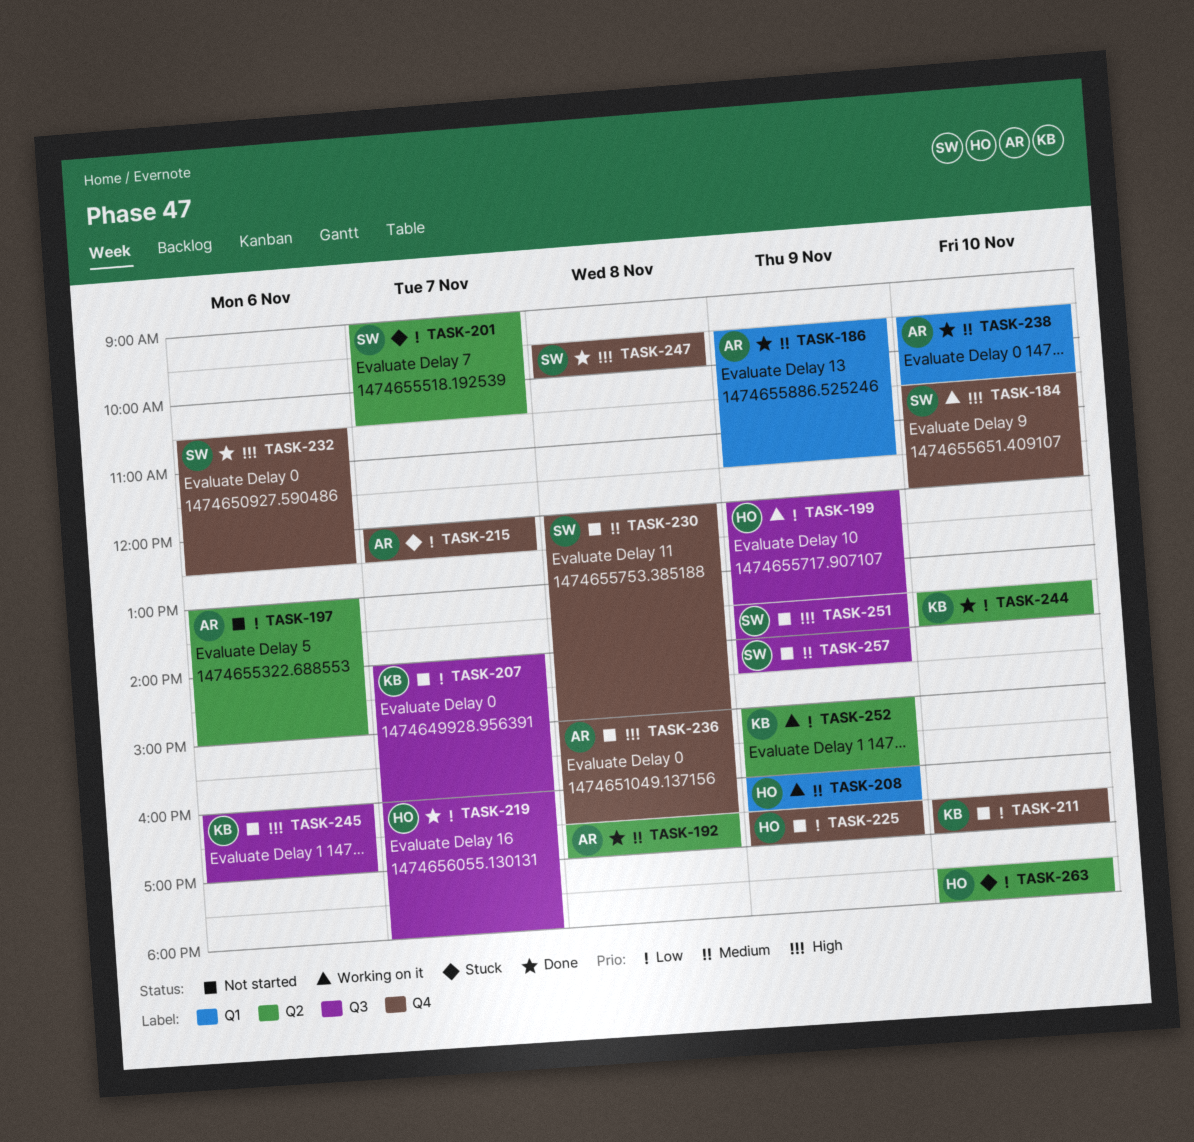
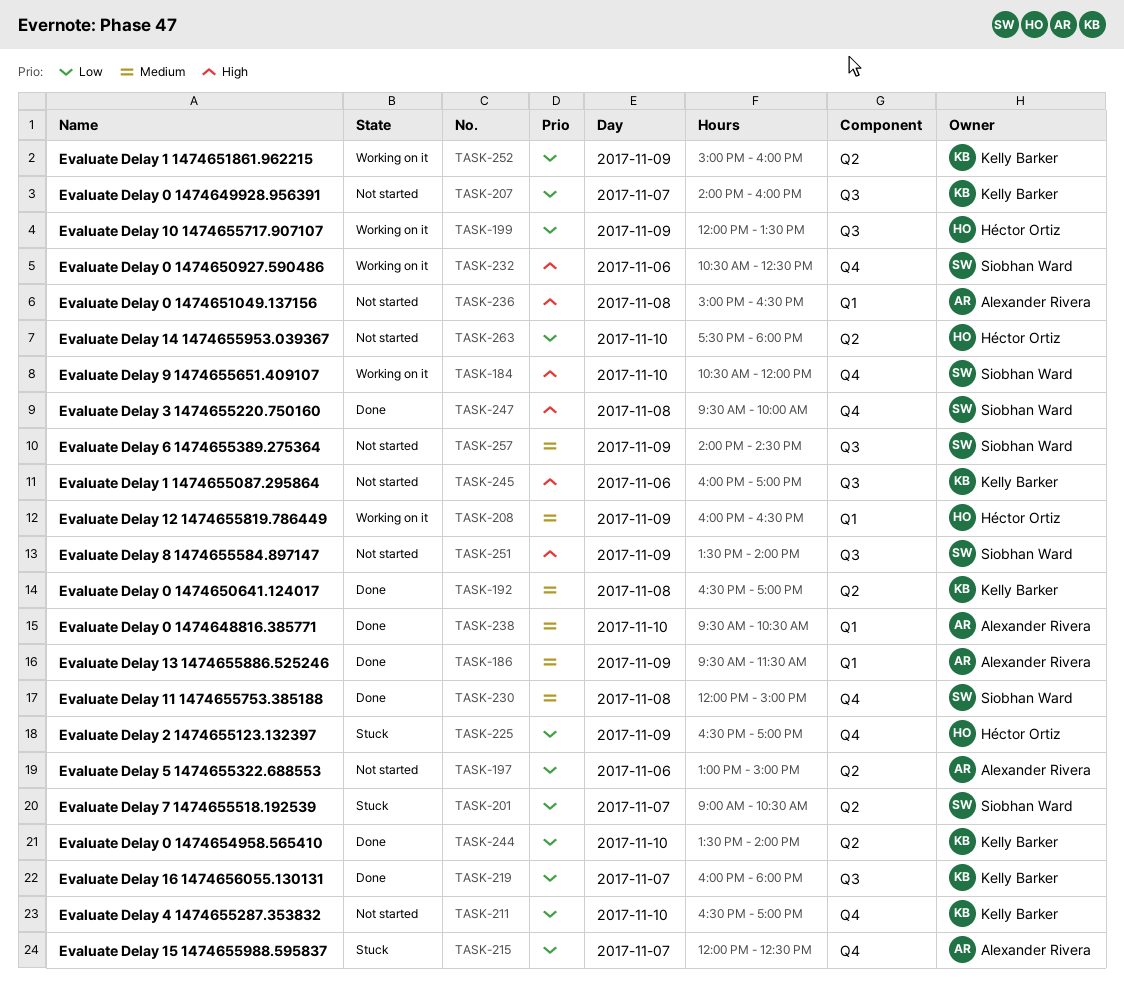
TASK-192, owner: Alexander Rivera -> Kelly Barker
TASK-219, owner: Héctor Ortiz -> Kelly Barker
TASK-225, status: Not started -> Stuck
TASK-230, status: Not started -> Done
TASK-232, status: Done -> Working on it
TASK-236, label: Q4 -> Q1
TASK-263, status: Stuck -> Not started

